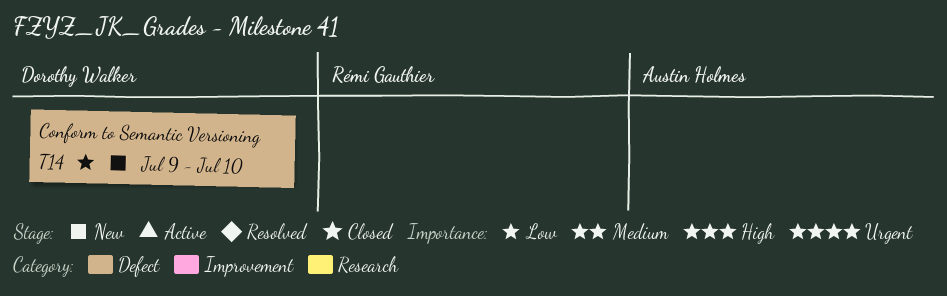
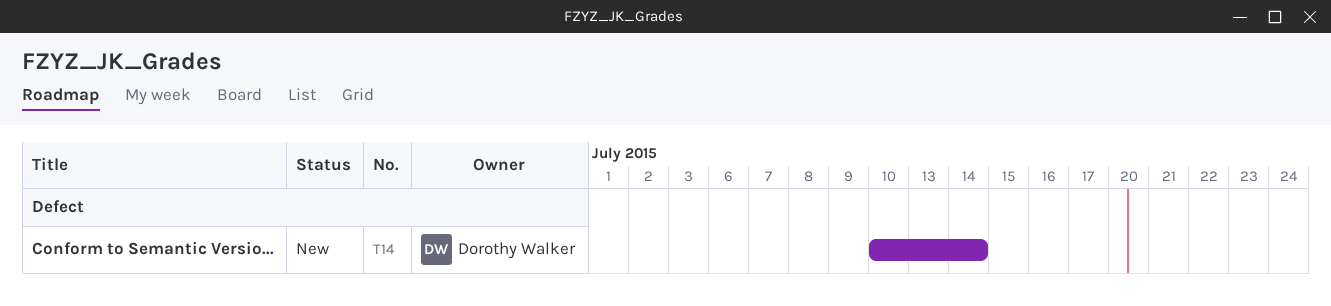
T14, start: Jul 9 -> Jul 10
T14, due: Jul 10 -> Jul 14

